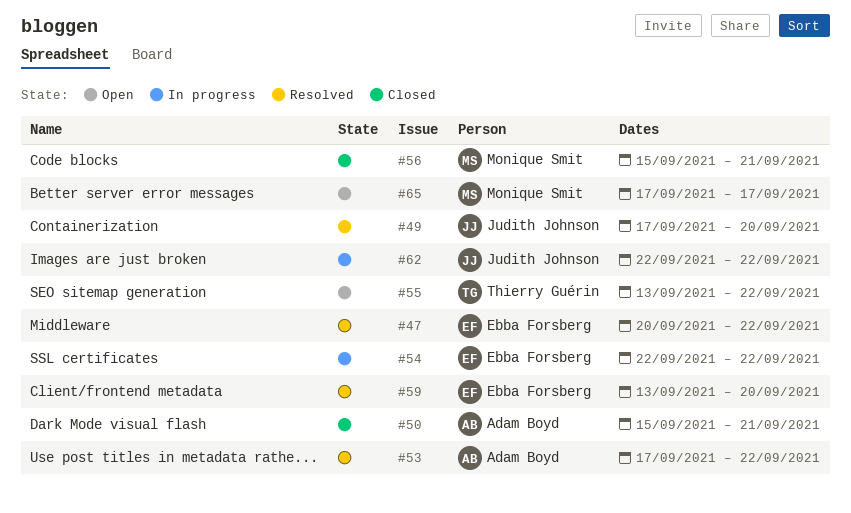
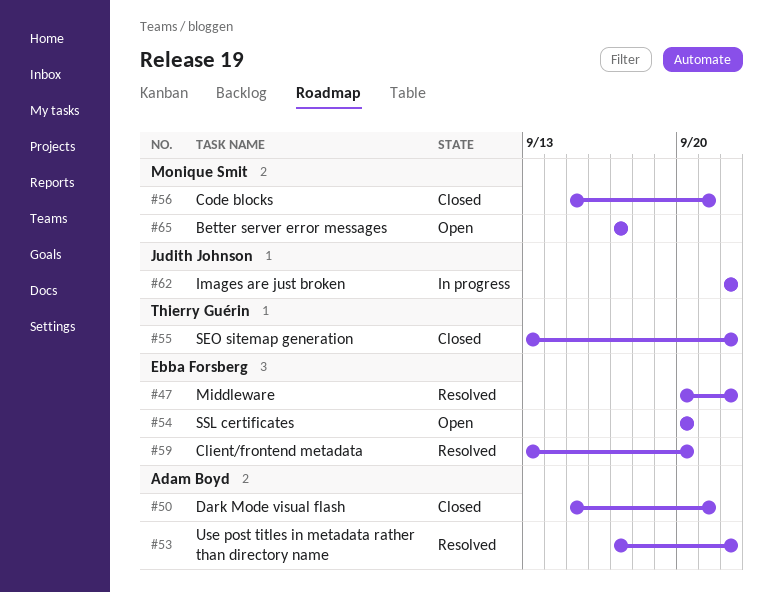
#49: present -> none
#54, status: In progress -> Open
#54, start: Sep 22 -> Sep 20
#54, due: Sep 22 -> Sep 20
#55, status: Open -> Closed

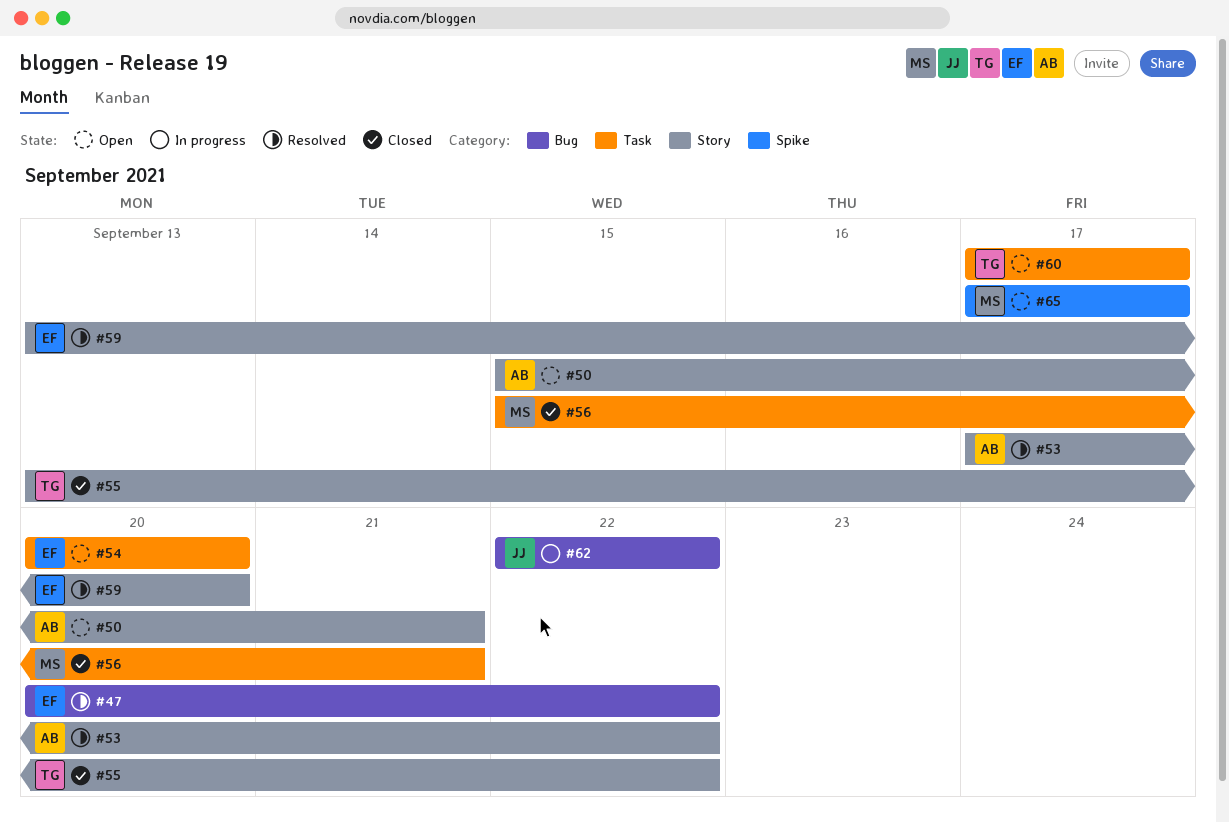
#50, status: Closed -> Open
#60: none -> present

